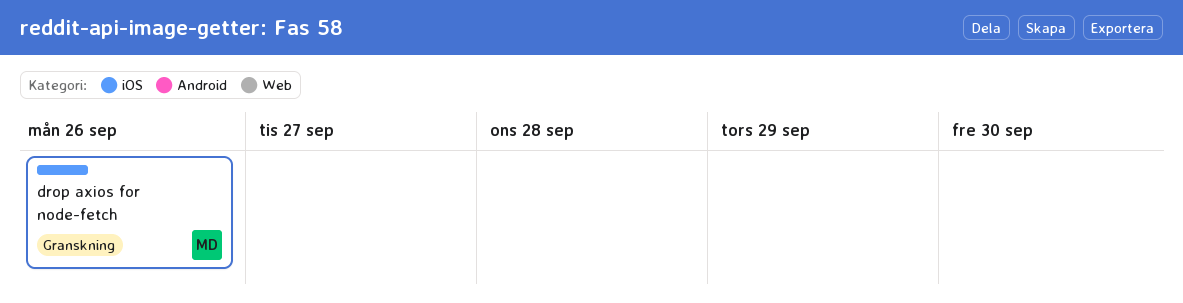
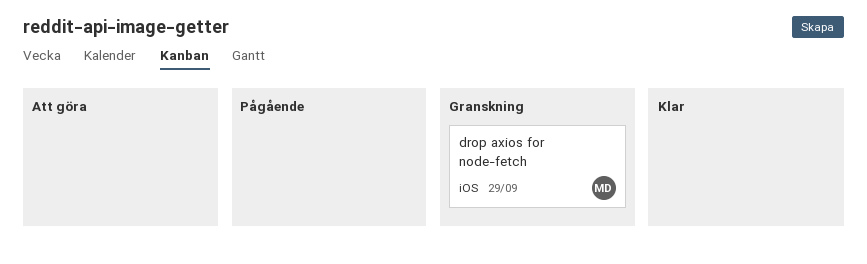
drop axios for node-fetch, due: Sep 26 -> Sep 29

